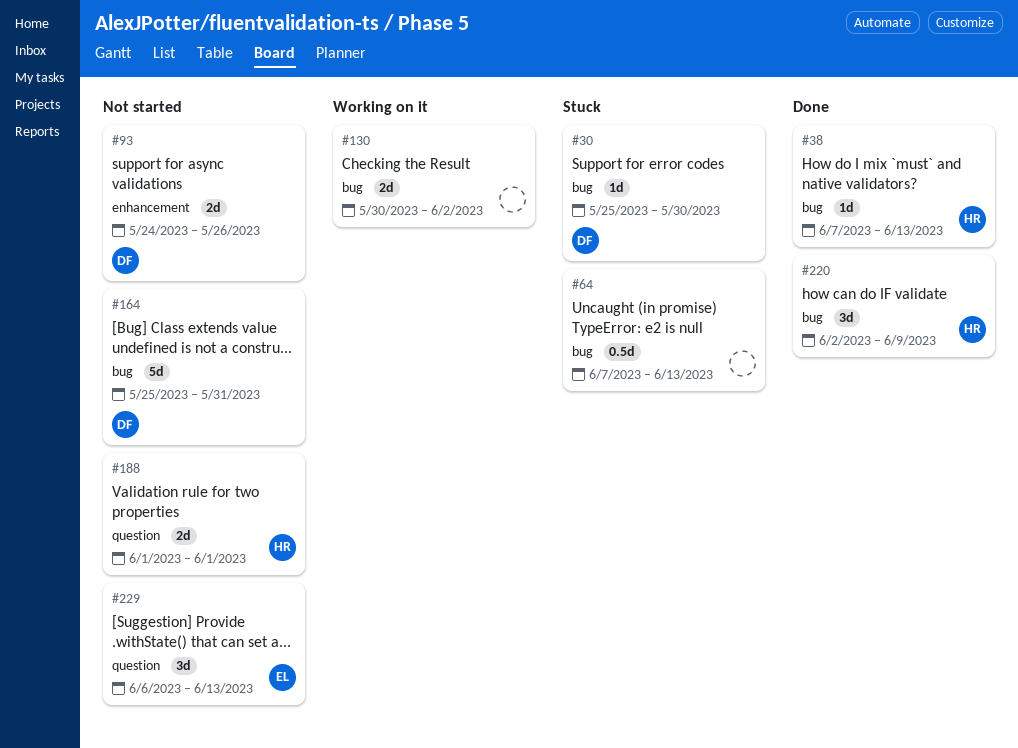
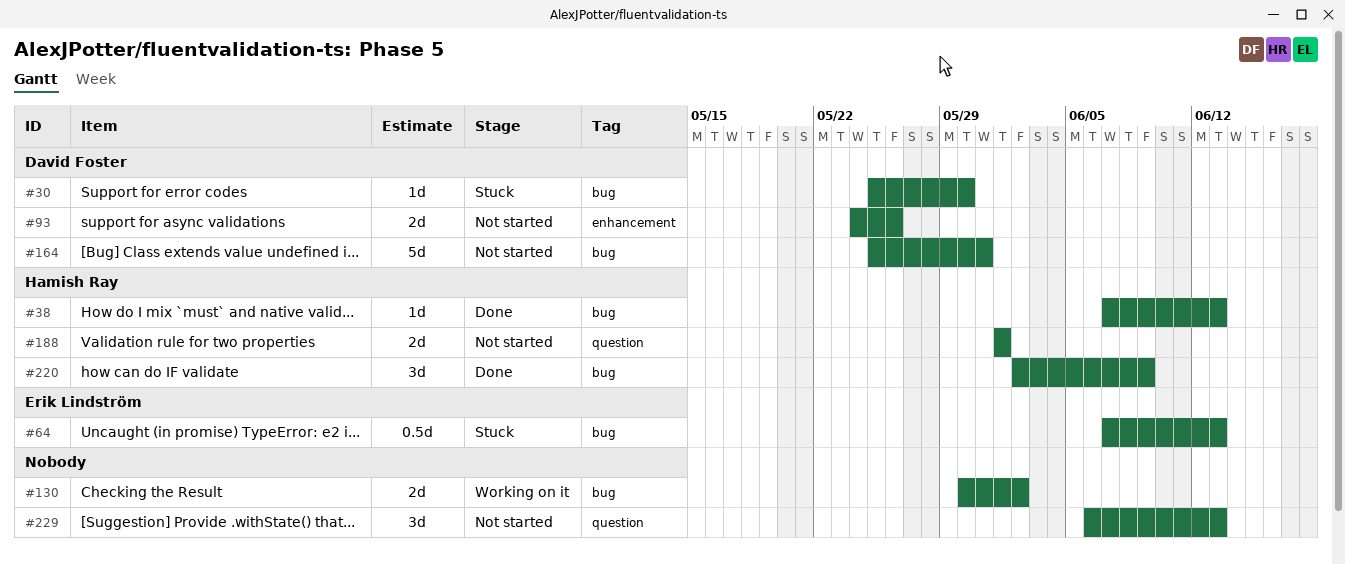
#64, owner: none -> Erik Lindström
#229, owner: Erik Lindström -> none

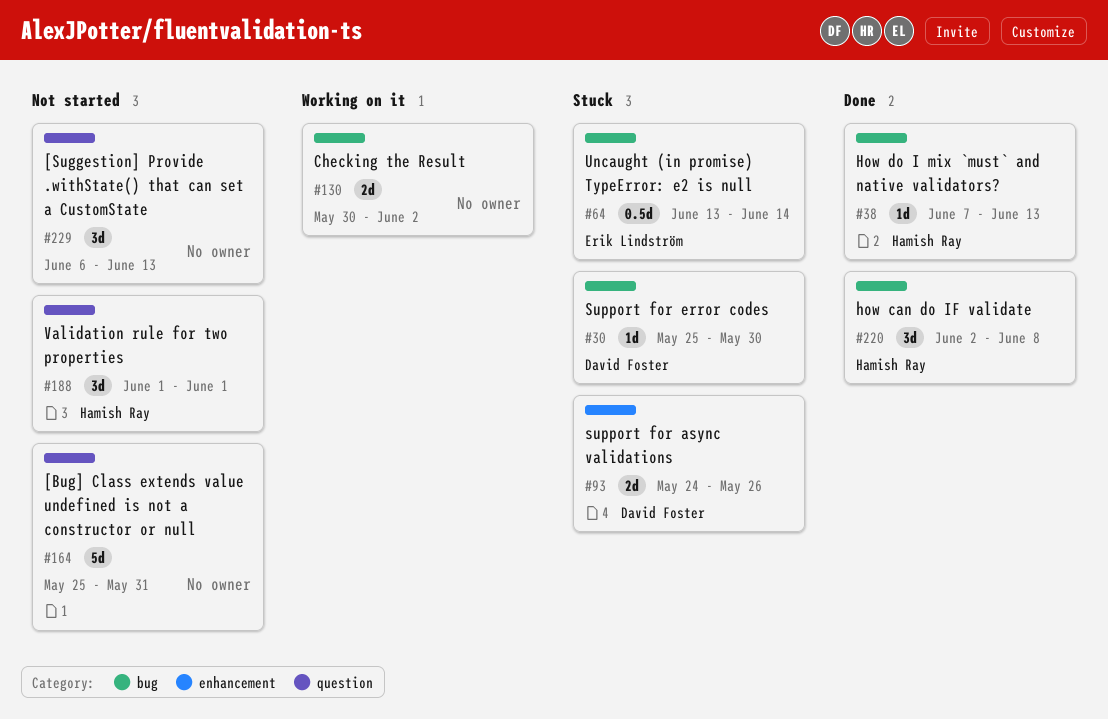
#64, start: Jun 7 -> Jun 13
#64, due: Jun 13 -> Jun 14
#93, status: Not started -> Stuck
#164, owner: David Foster -> none
#164, label: bug -> question
#188, estimate: 2d -> 3d
#220, due: Jun 9 -> Jun 8

